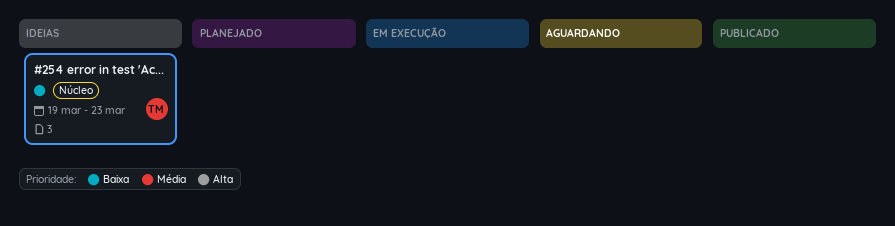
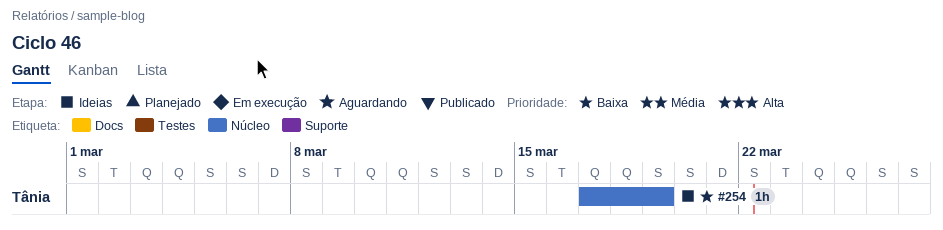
#254, start: Mar 19 -> Mar 17
#254, due: Mar 23 -> Mar 19

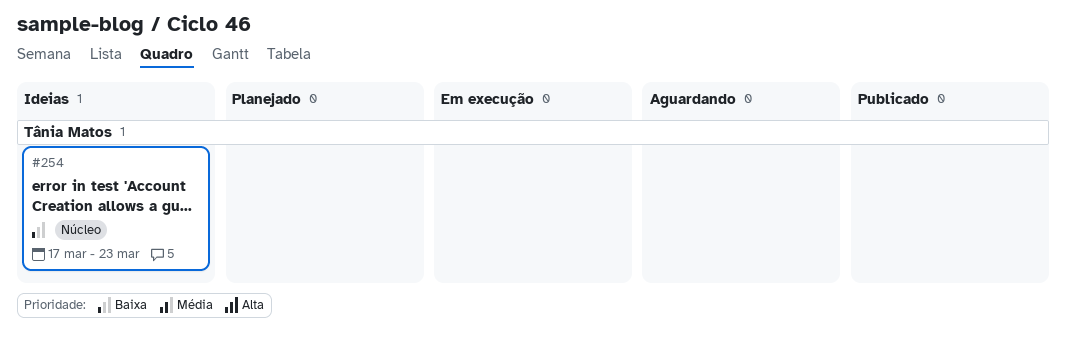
#254, due: Mar 19 -> Mar 23

